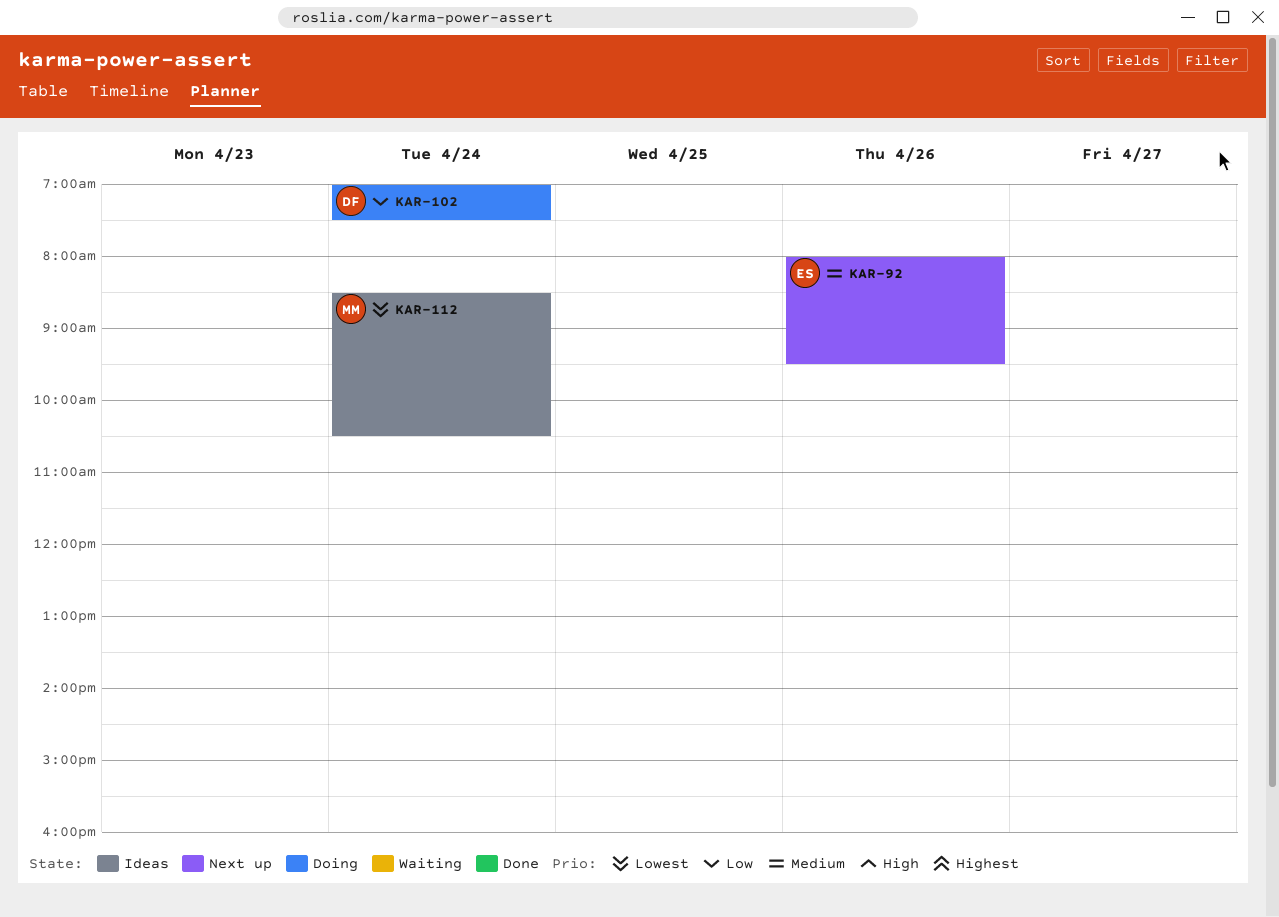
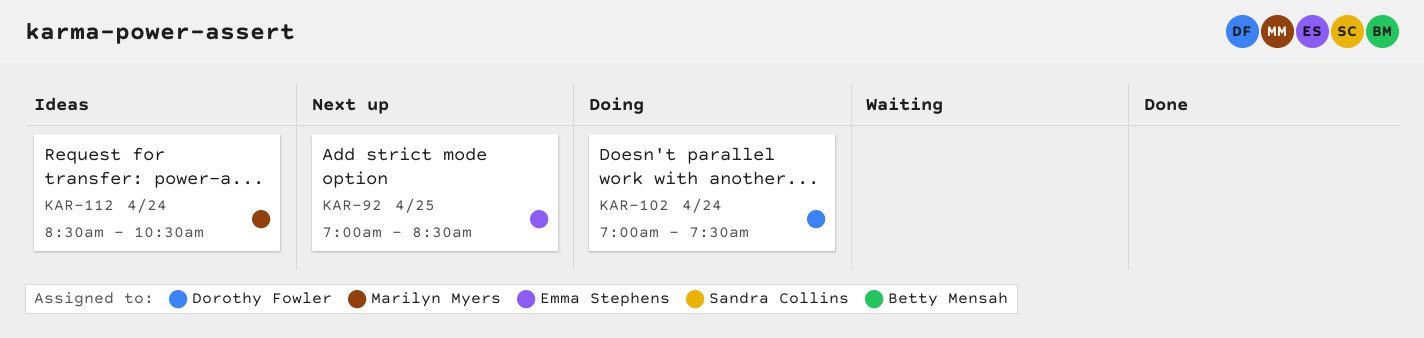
KAR-92, day: Apr 26 -> Apr 25
KAR-92, begins: 08:00 -> 07:00
KAR-92, ends: 09:30 -> 08:30

